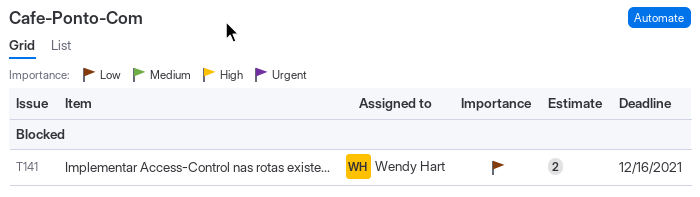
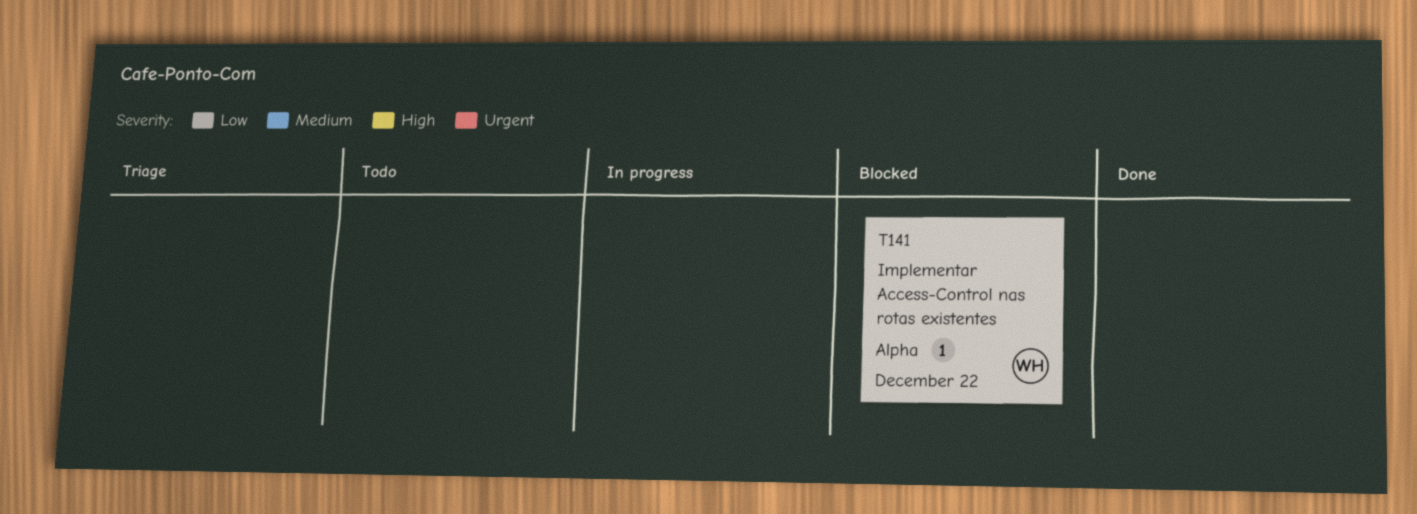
T141, estimate: 2 -> 1
T141, due: Dec 16 -> Dec 22

